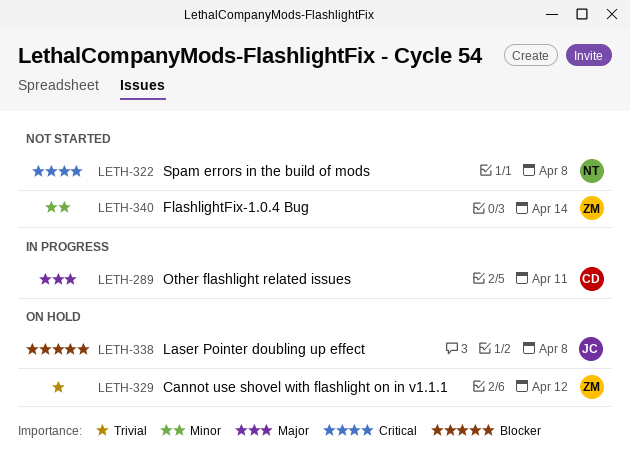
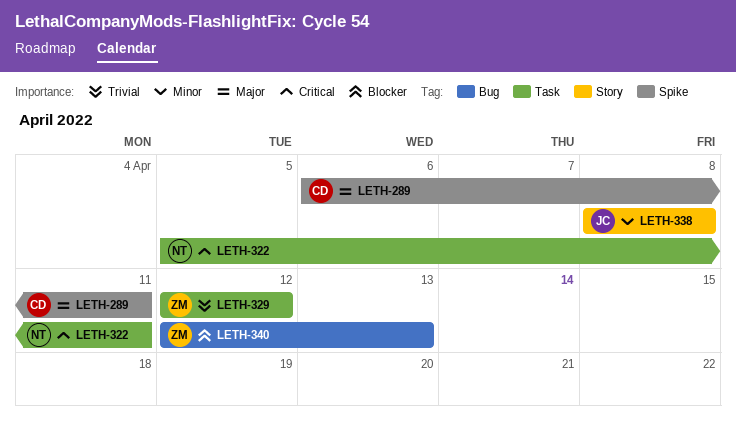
LETH-322, due: Apr 8 -> Apr 11
LETH-338, priority: Blocker -> Minor
LETH-340, priority: Minor -> Blocker
LETH-340, due: Apr 14 -> Apr 13

